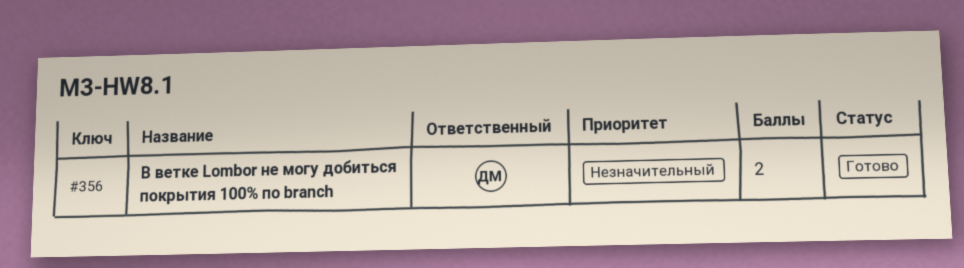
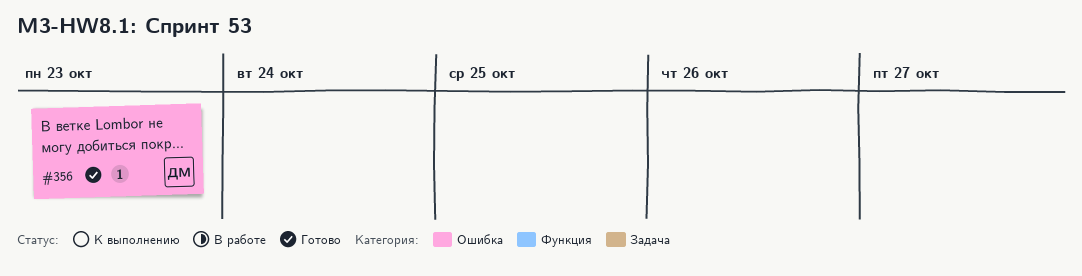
#356, estimate: 2 -> 1

